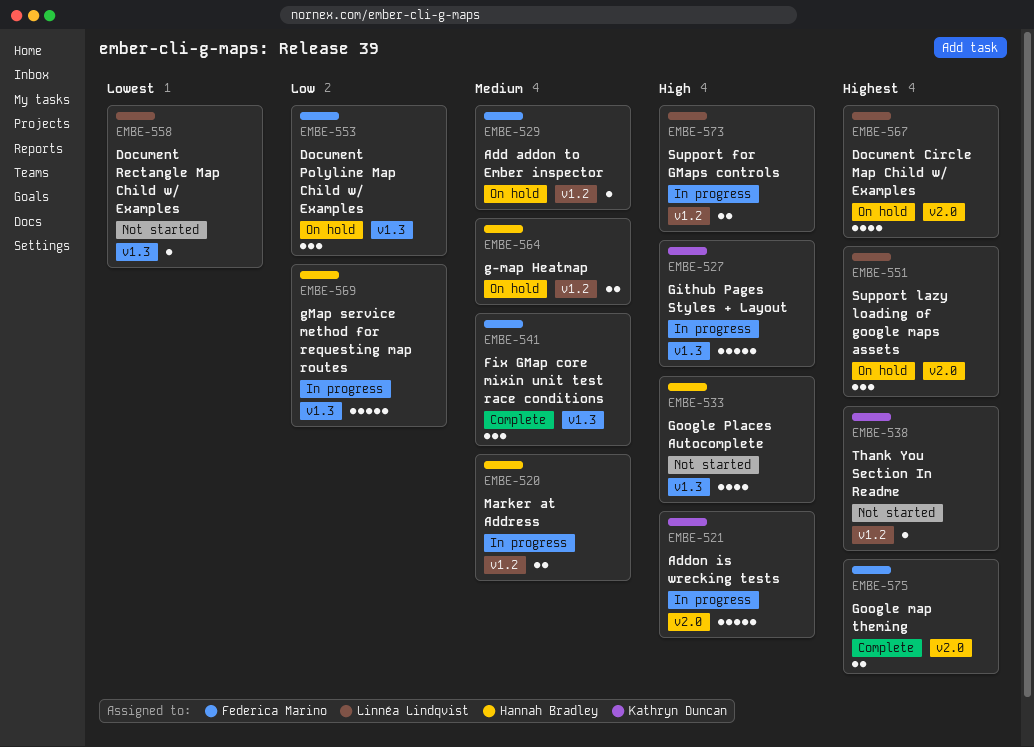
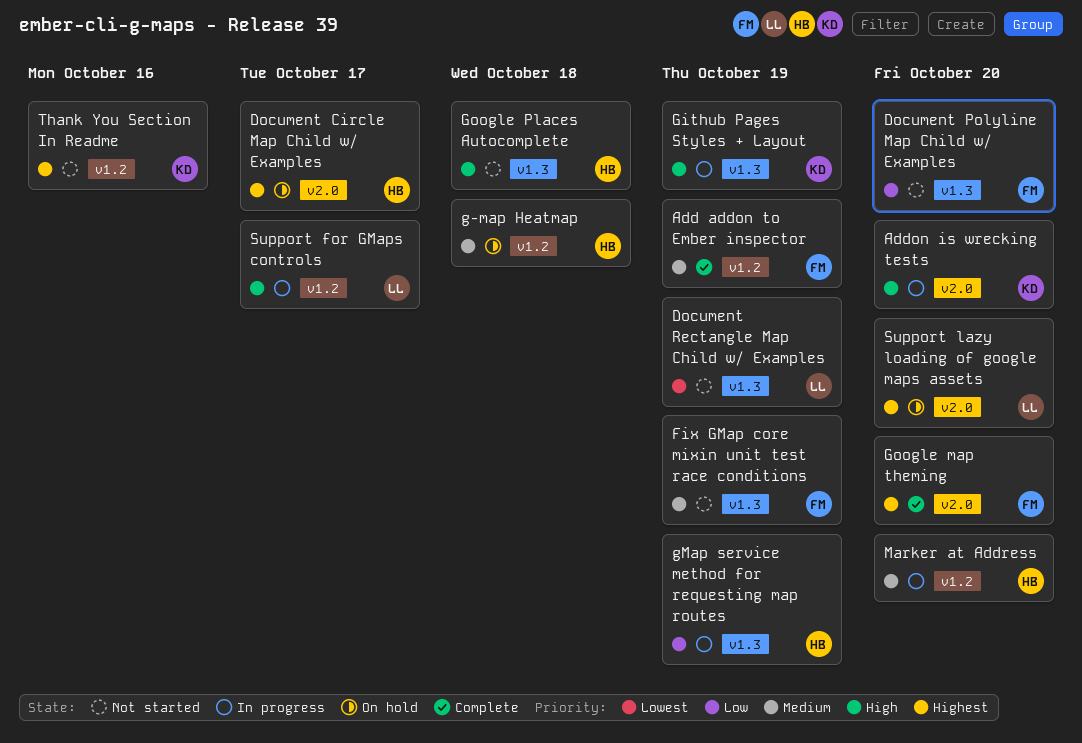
Add addon to Ember inspector, status: On hold -> Complete
Document Circle Map Child w/ Examples, owner: Linnéa Lindqvist -> Hannah Bradley
Document Polyline Map Child w/ Examples, status: On hold -> Not started
Fix GMap core mixin unit test race conditions, status: Complete -> Not started

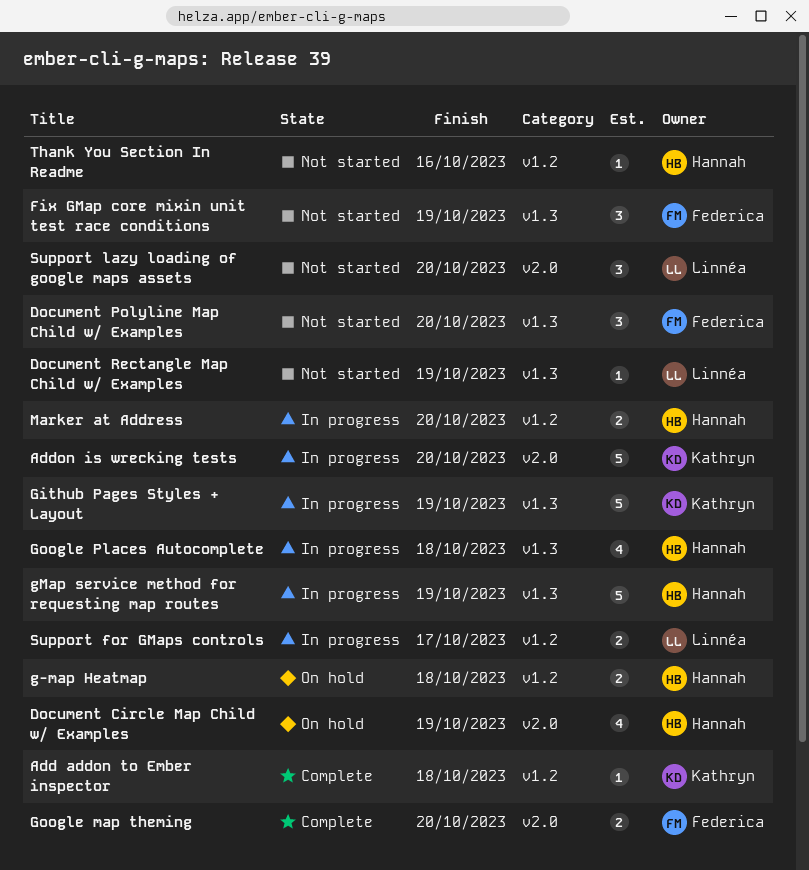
Add addon to Ember inspector, owner: Federica -> Kathryn
Add addon to Ember inspector, due: Oct 19 -> Oct 18
Document Circle Map Child w/ Examples, due: Oct 17 -> Oct 19
Google Places Autocomplete, status: Not started -> In progress
Support lazy loading of google maps assets, status: On hold -> Not started
Thank You Section In Readme, owner: Kathryn -> Hannah

